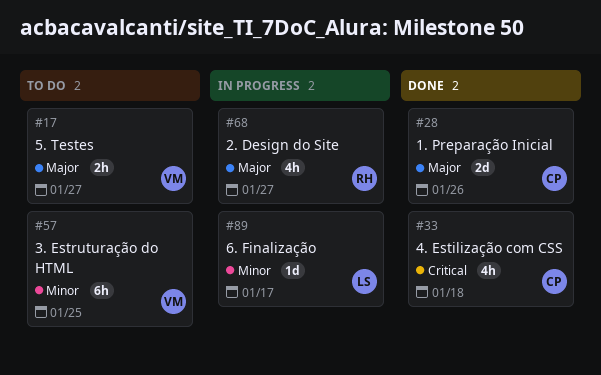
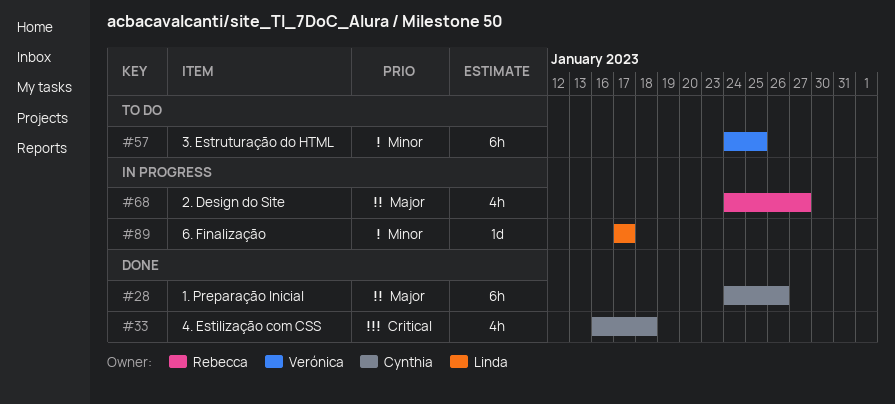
#17: present -> none
#28, estimate: 2d -> 6h

